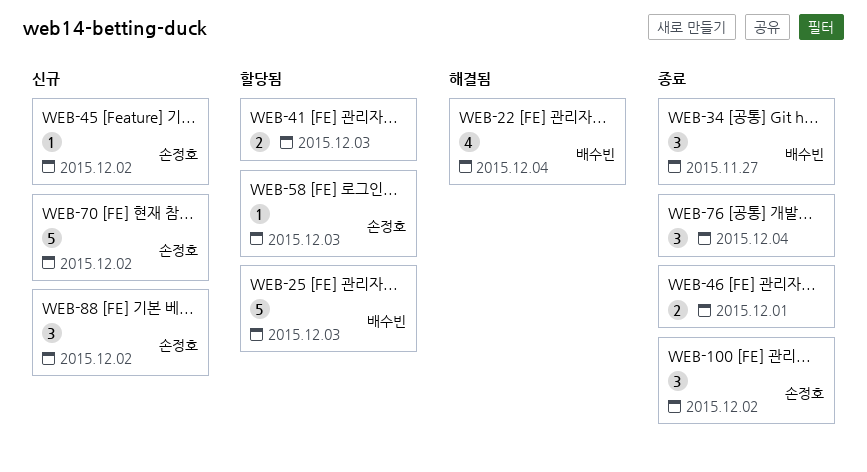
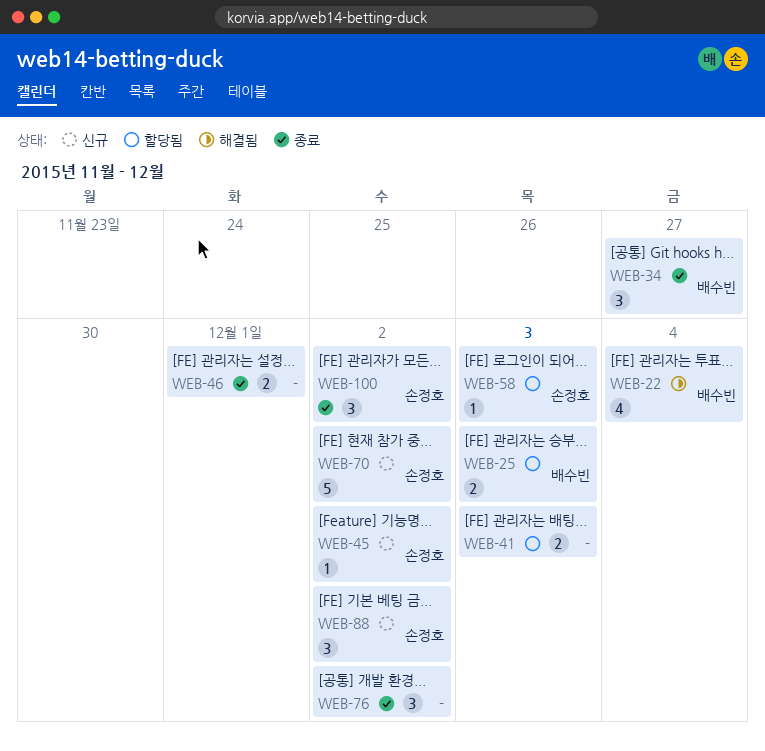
WEB-25, estimate: 5 -> 2
WEB-76, due: Dec 4 -> Dec 2

